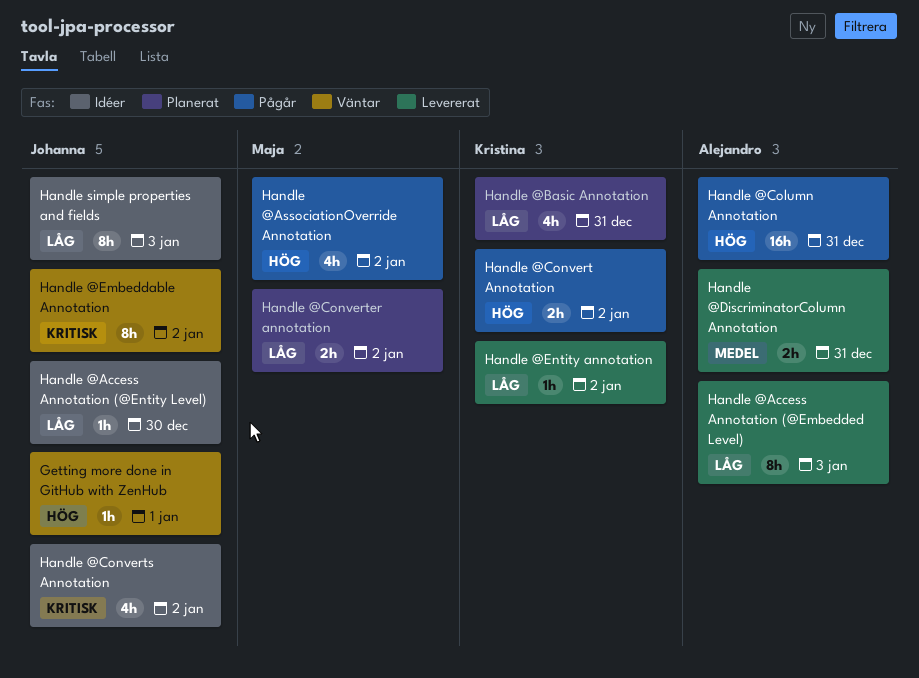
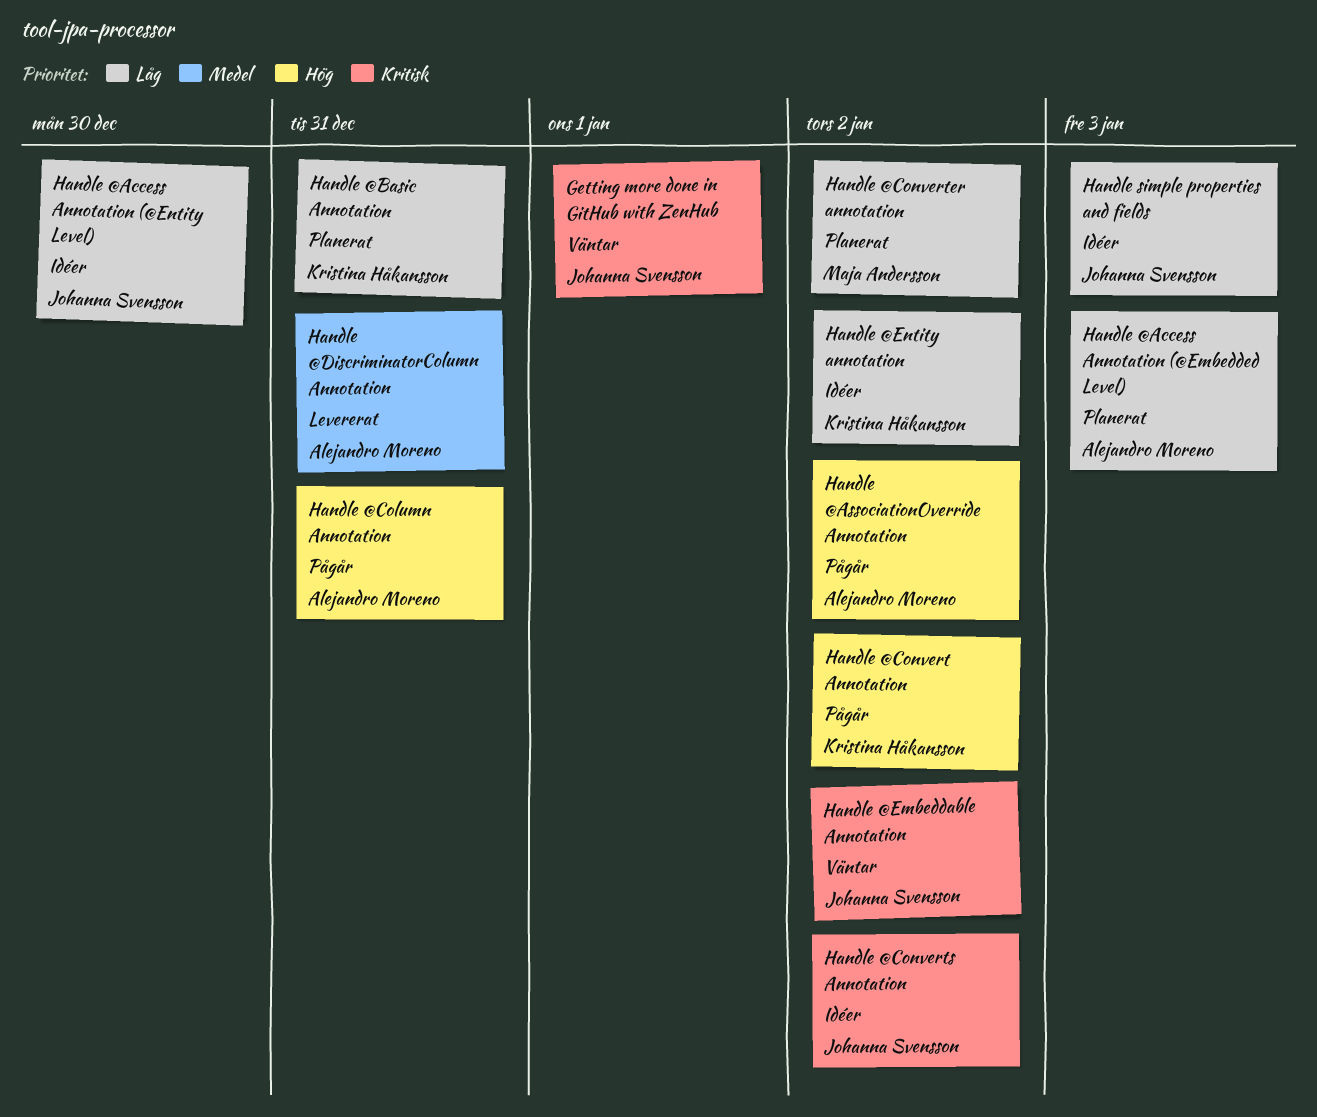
Getting more done in GitHub with ZenHub, priority: Hög -> Kritisk
Handle @Access Annotation (@Embedded Level), status: Levererat -> Planerat
Handle @AssociationOverride Annotation, owner: Maja Andersson -> Alejandro Moreno
Handle @Entity annotation, status: Levererat -> Idéer

